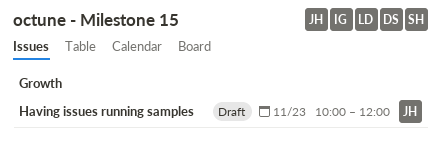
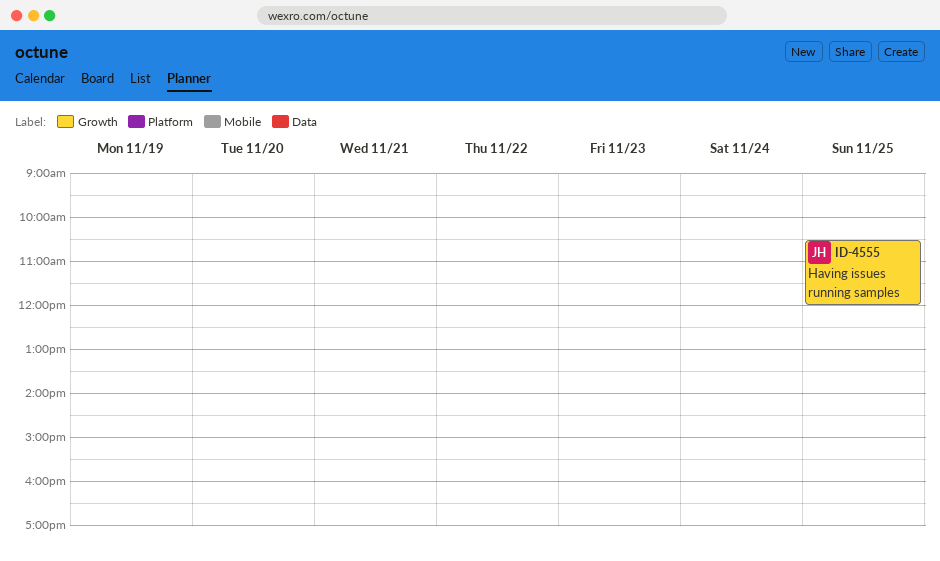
Having issues running samples, day: Nov 23 -> Nov 25
Having issues running samples, begins: 10:00 -> 10:30

